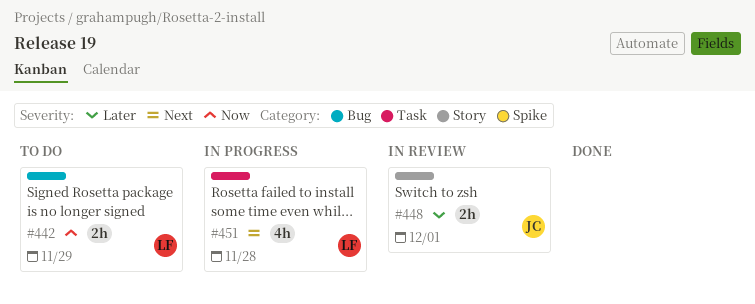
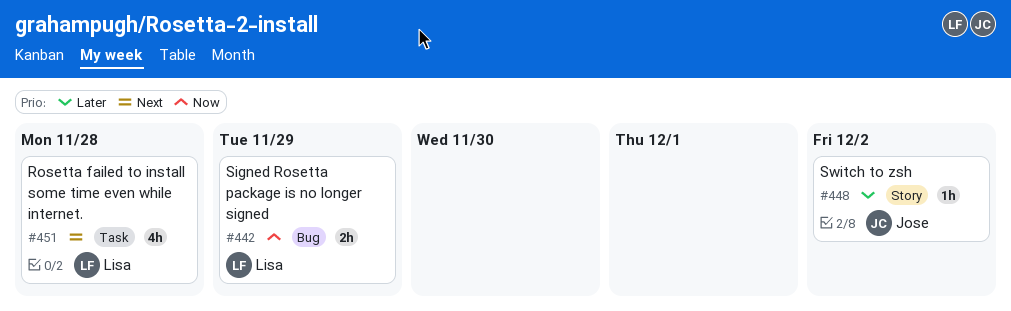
#448, estimate: 2h -> 1h
#448, due: Dec 1 -> Dec 2

